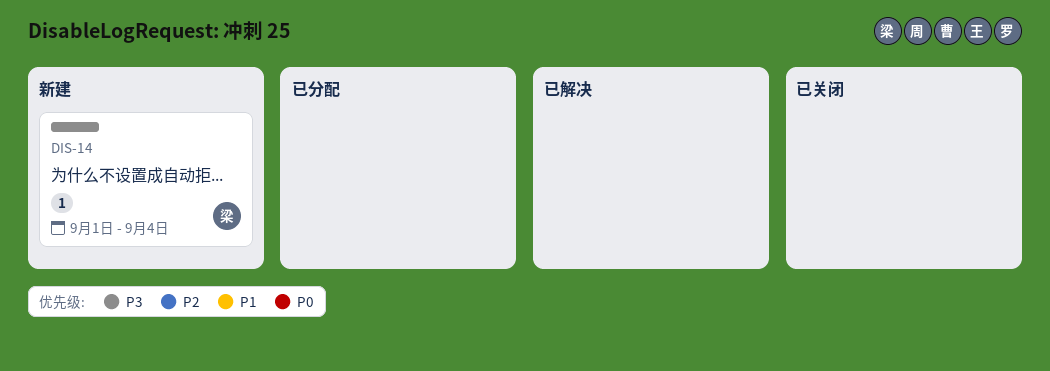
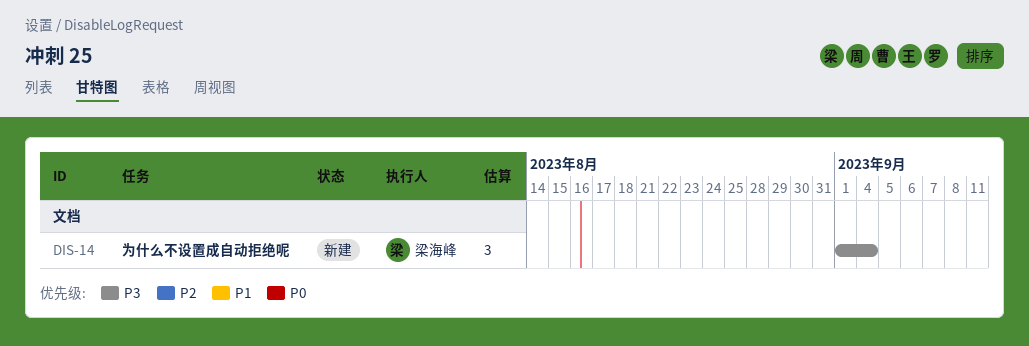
DIS-14, estimate: 1 -> 3

